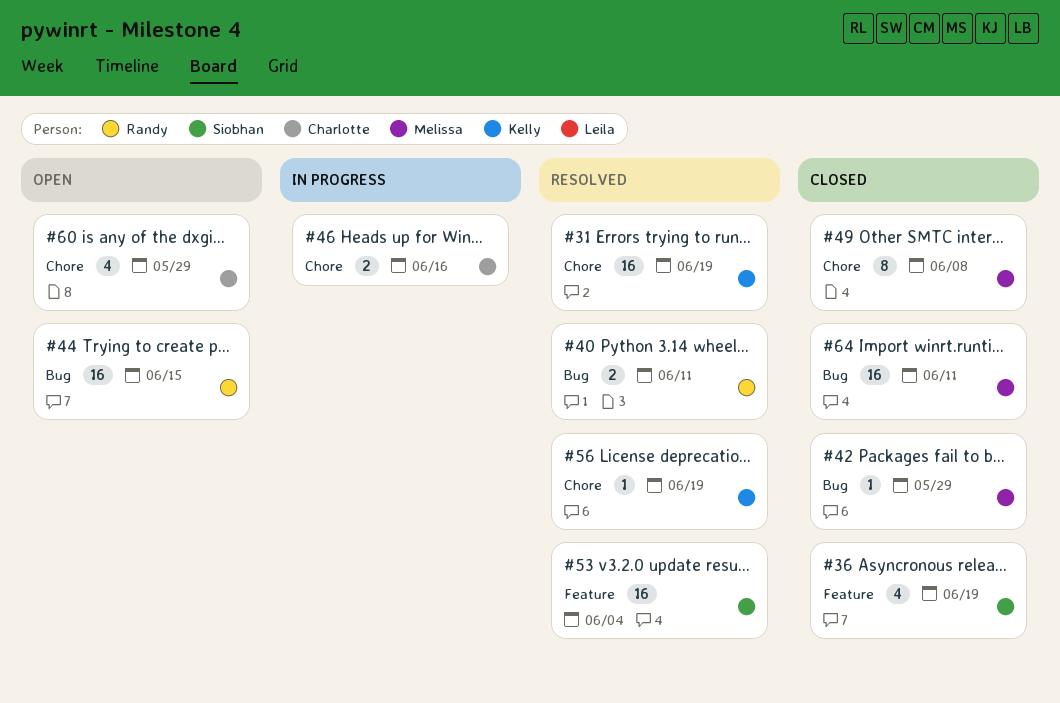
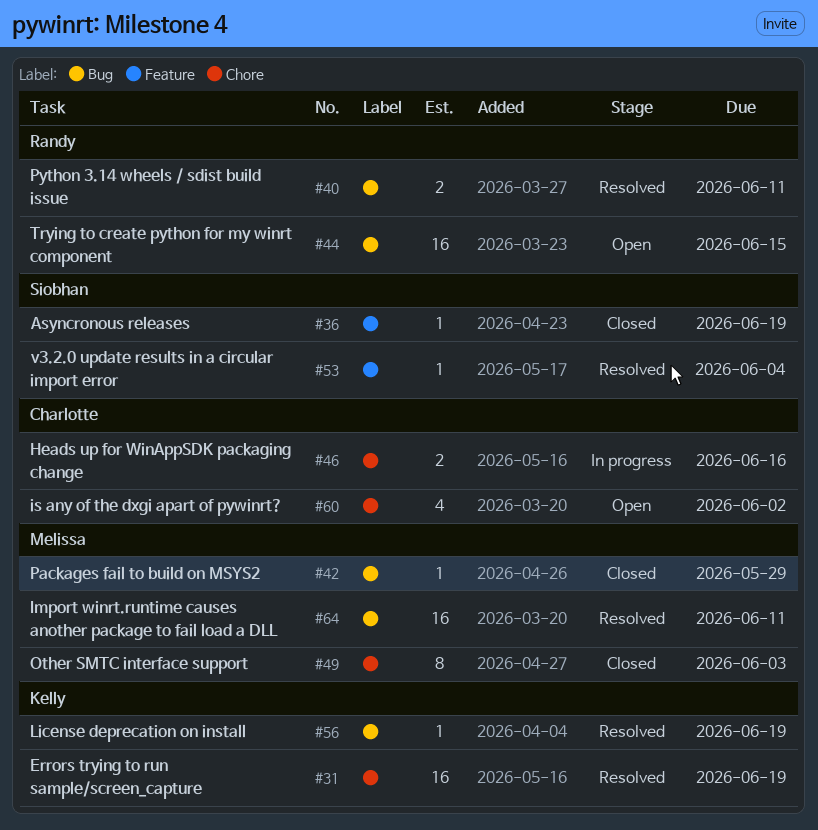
#36, estimate: 4 -> 1
#49, due: Jun 8 -> Jun 3
#53, estimate: 16 -> 1
#56, label: Chore -> Bug
#60, due: May 29 -> Jun 2
#64, status: Closed -> Resolved

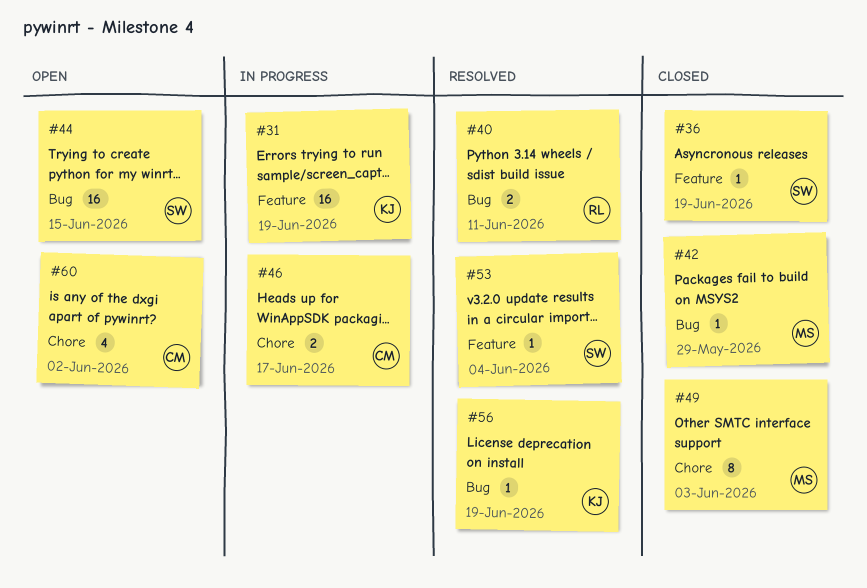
#31, status: Resolved -> In progress
#31, label: Chore -> Feature
#44, owner: Randy -> Siobhan
#46, due: Jun 16 -> Jun 17
#64: present -> none

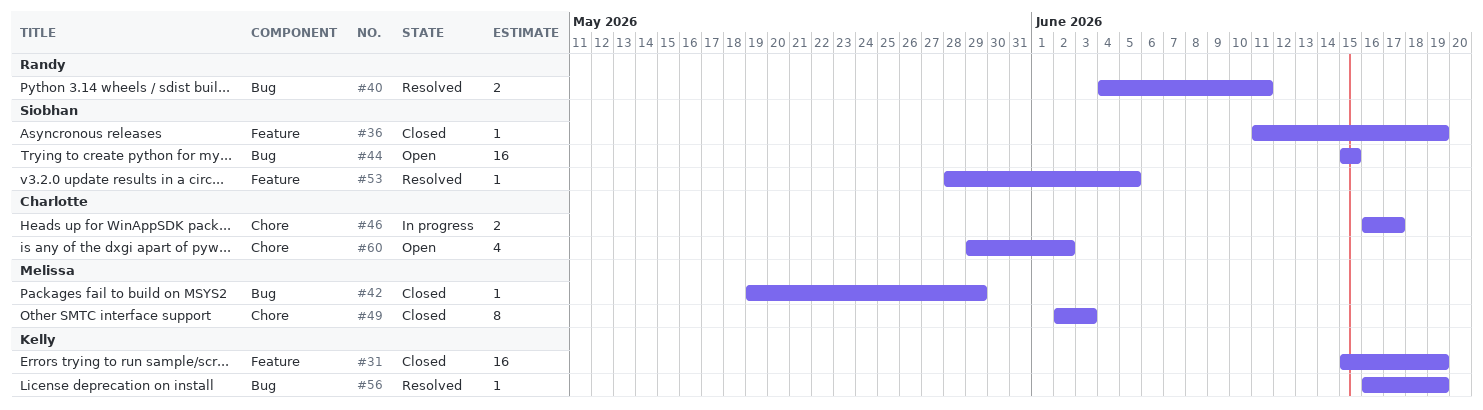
#31, status: In progress -> Closed
#53, due: Jun 4 -> Jun 5

